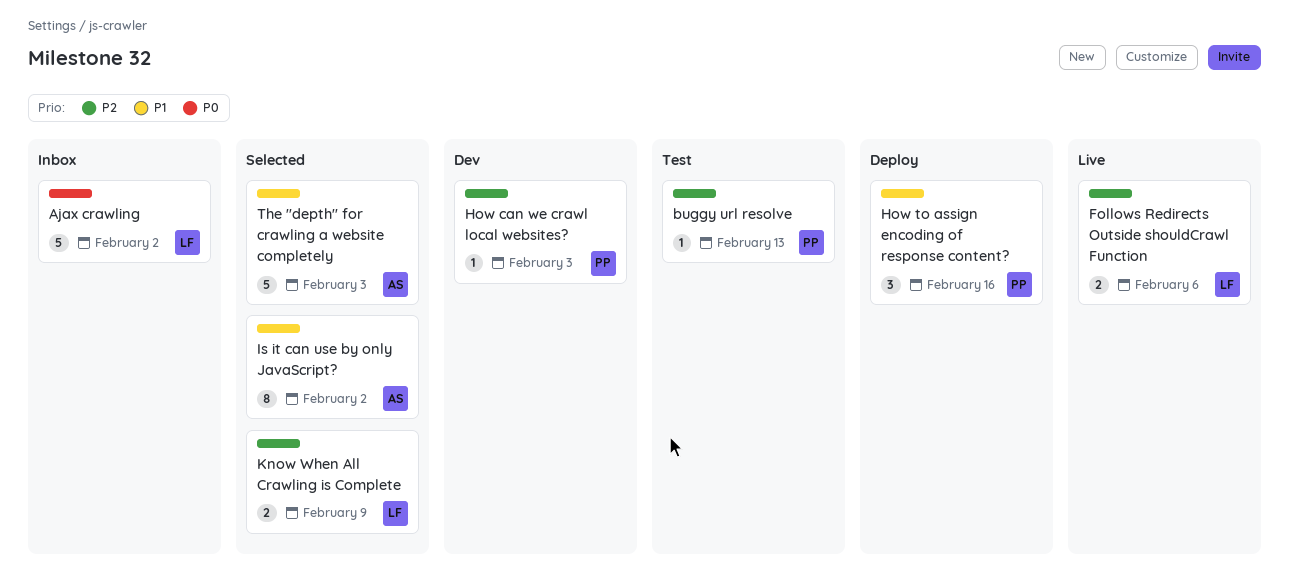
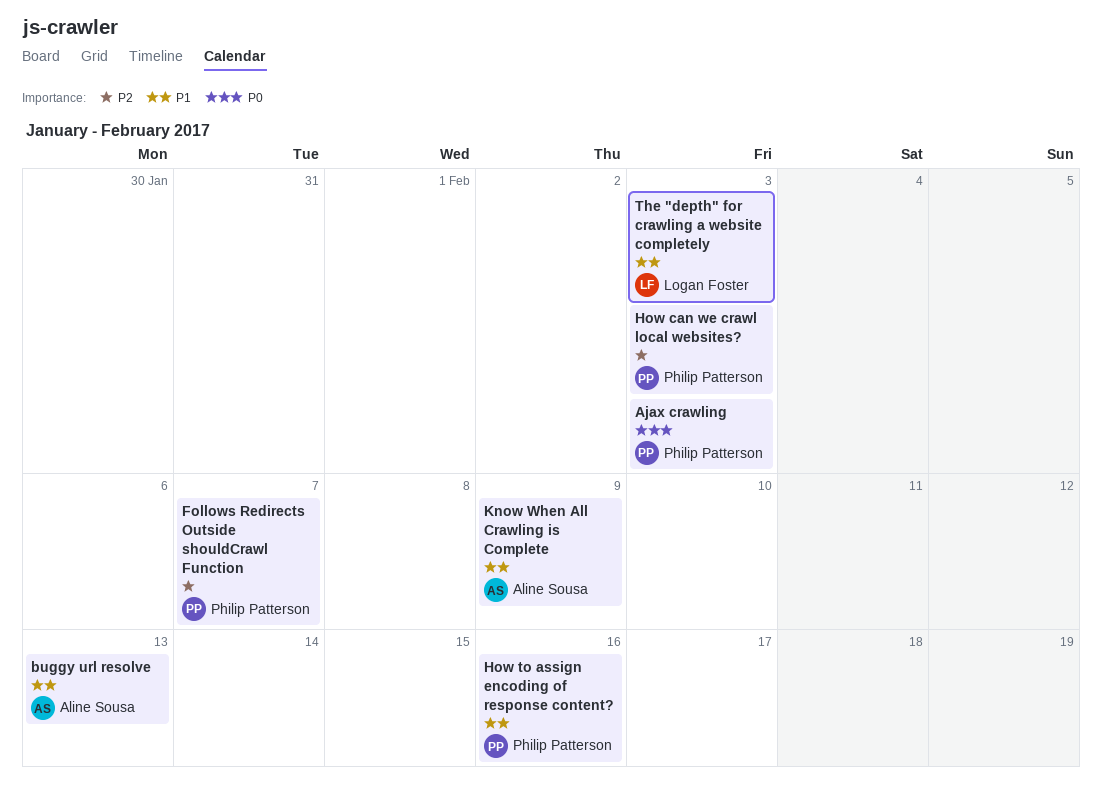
Ajax crawling, owner: Logan Foster -> Philip Patterson
Ajax crawling, due: Feb 2 -> Feb 3
buggy url resolve, owner: Philip Patterson -> Aline Sousa
buggy url resolve, priority: P2 -> P1
Follows Redirects Outside shouldCrawl Function, owner: Logan Foster -> Philip Patterson
Follows Redirects Outside shouldCrawl Function, due: Feb 6 -> Feb 7
Is it can use by only JavaScript?: present -> none
Know When All Crawling is Complete, owner: Logan Foster -> Aline Sousa
Know When All Crawling is Complete, priority: P2 -> P1
The "depth" for crawling a website completely, owner: Aline Sousa -> Logan Foster

